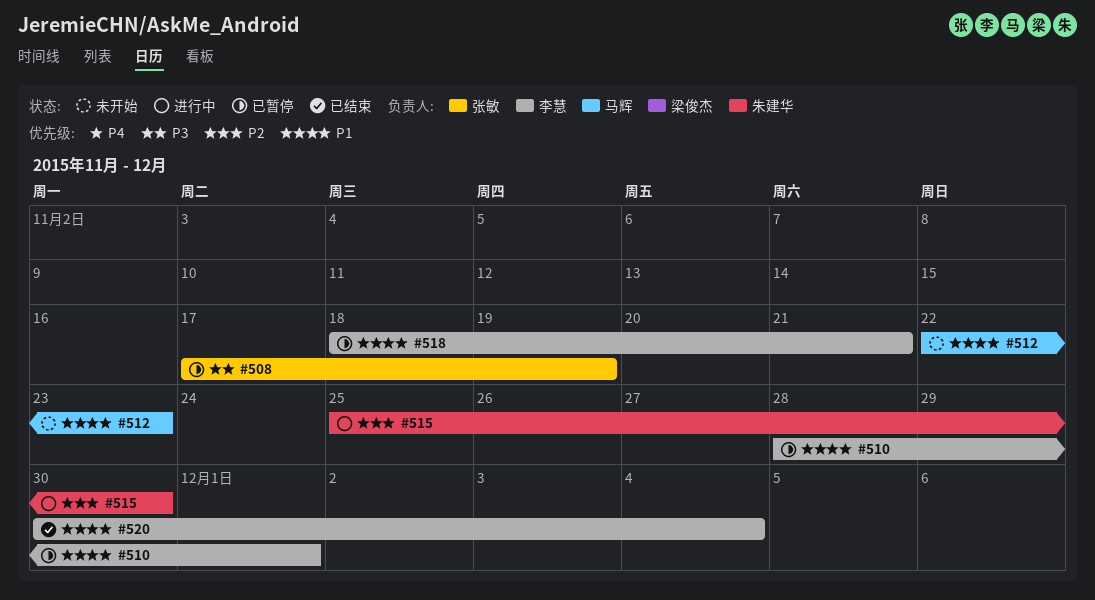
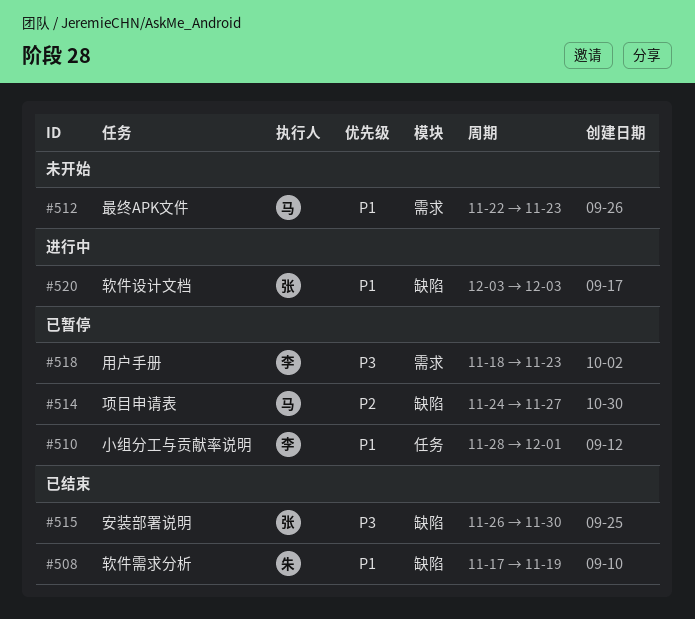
#508, status: 已暂停 -> 已结束
#508, owner: 张敏 -> 朱建华
#508, priority: P3 -> P1
#514: none -> present
#515, status: 进行中 -> 已结束
#515, owner: 朱建华 -> 张敏
#515, priority: P2 -> P3
#515, start: Nov 25 -> Nov 26
#518, priority: P1 -> P3
#518, due: Nov 21 -> Nov 23
#520, status: 已结束 -> 进行中
#520, owner: 李慧 -> 张敏
#520, start: Nov 30 -> Dec 3
#520, due: Dec 4 -> Dec 3

